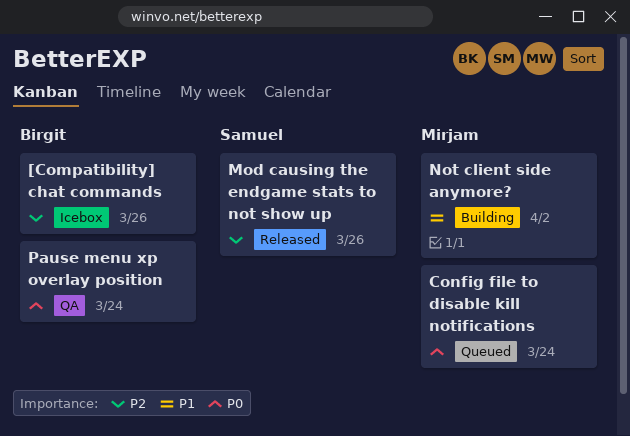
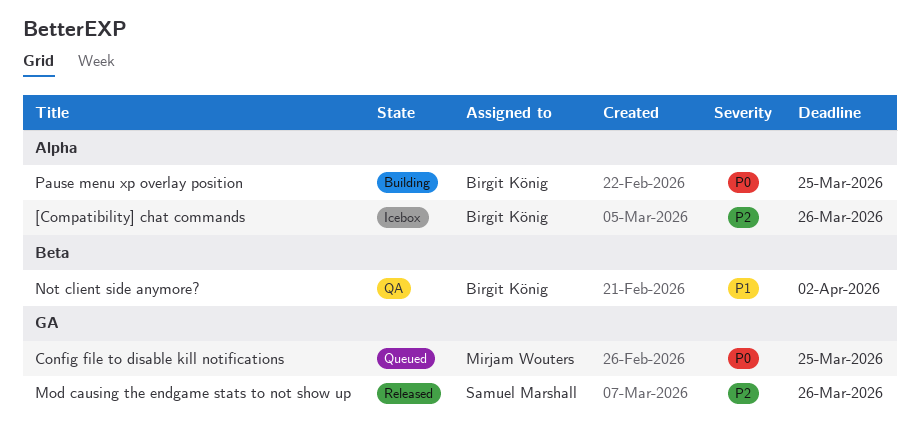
Config file to disable kill notifications, due: Mar 24 -> Mar 25
Not client side anymore?, status: Building -> QA
Not client side anymore?, owner: Mirjam Wouters -> Birgit König
Pause menu xp overlay position, status: QA -> Building
Pause menu xp overlay position, due: Mar 24 -> Mar 25

